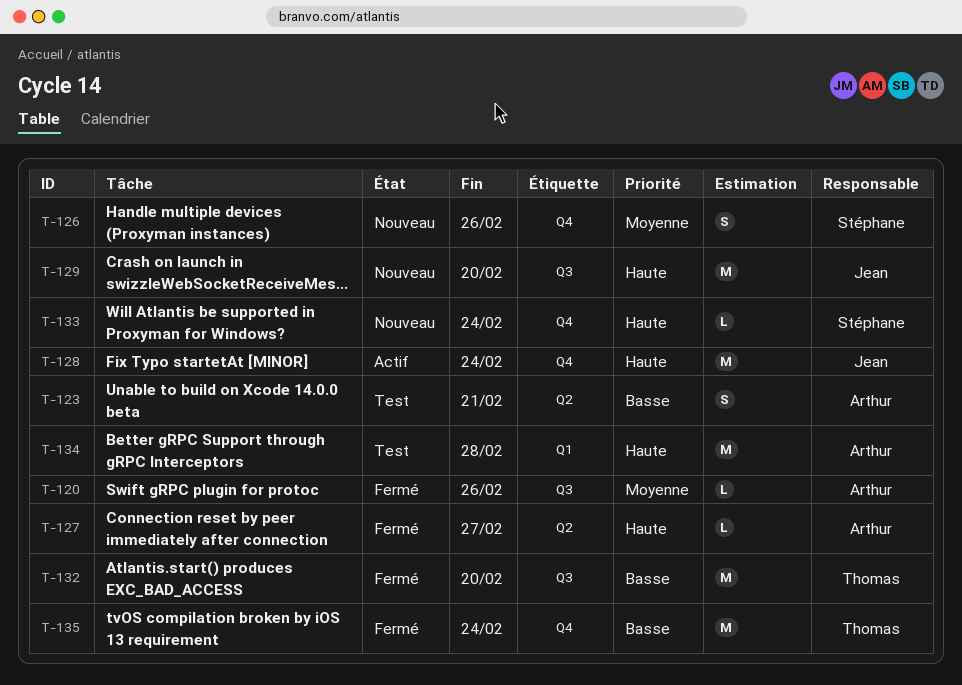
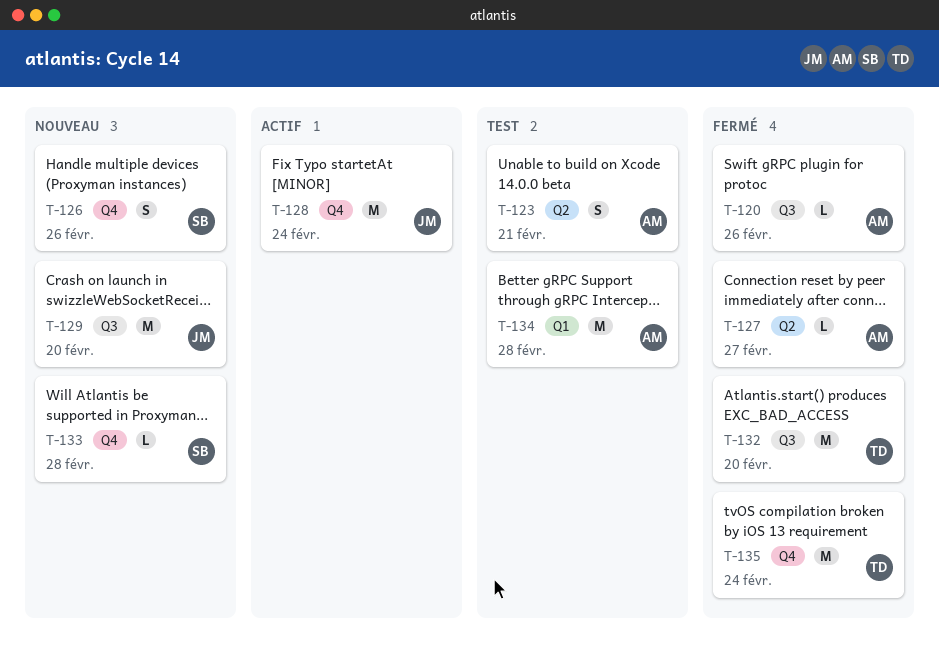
T-133, due: Feb 24 -> Feb 28

